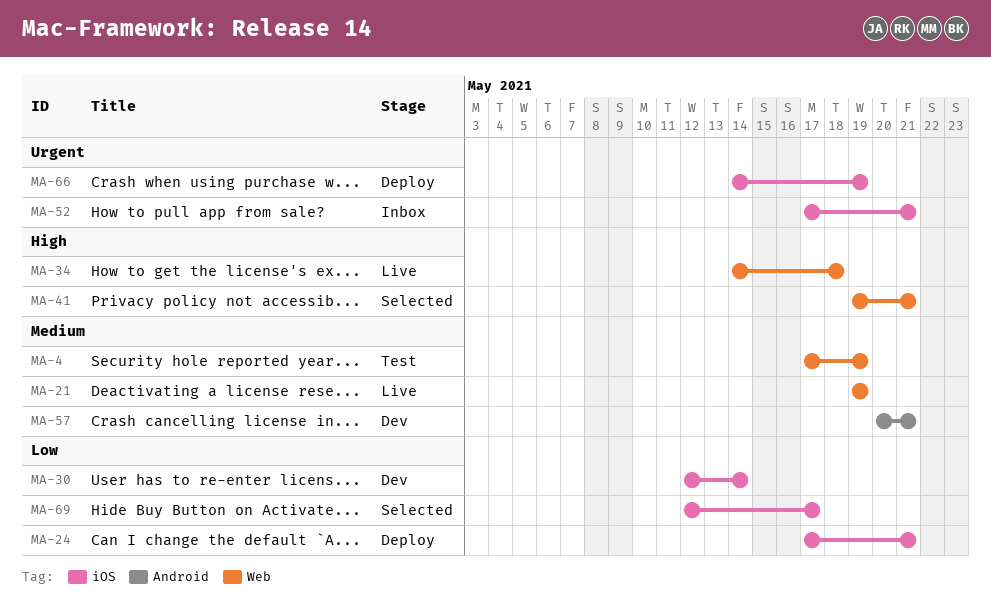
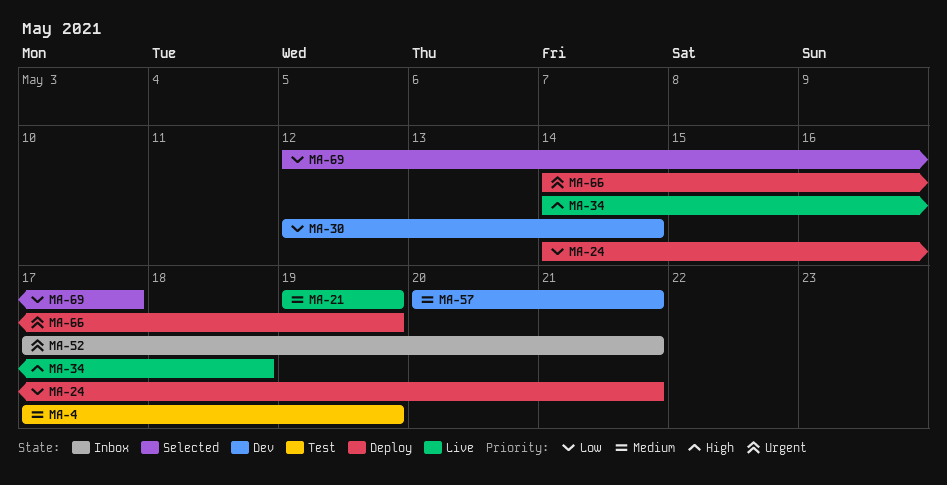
MA-24, start: May 17 -> May 14
MA-41: present -> none

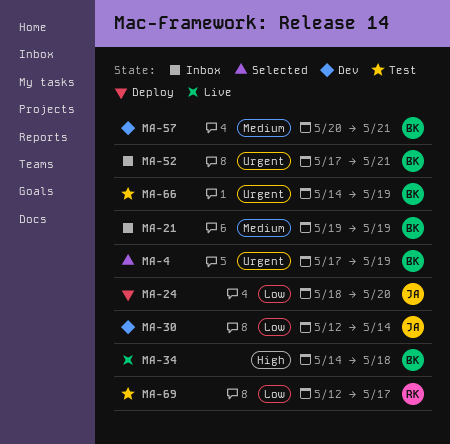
MA-4, status: Test -> Selected
MA-4, priority: Medium -> Urgent
MA-21, status: Live -> Inbox
MA-24, start: May 14 -> May 18
MA-24, due: May 21 -> May 20
MA-66, status: Deploy -> Test
MA-69, status: Selected -> Test

